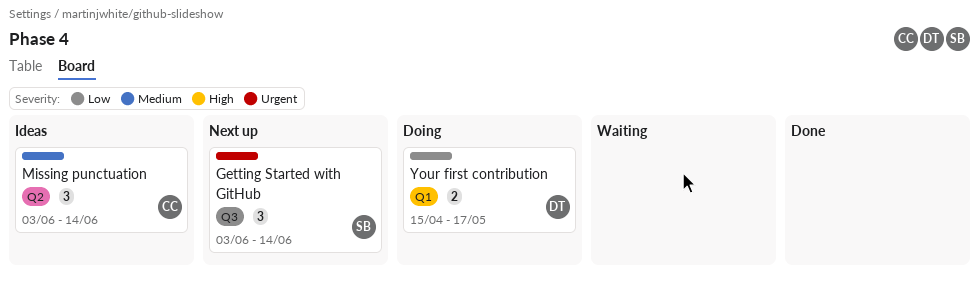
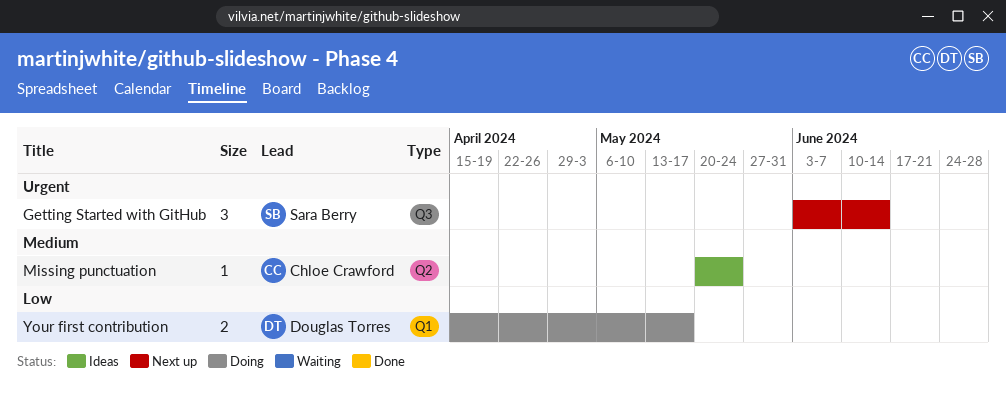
Missing punctuation, estimate: 3 -> 1
Missing punctuation, start: Jun 3 -> May 20
Missing punctuation, due: Jun 14 -> May 24

